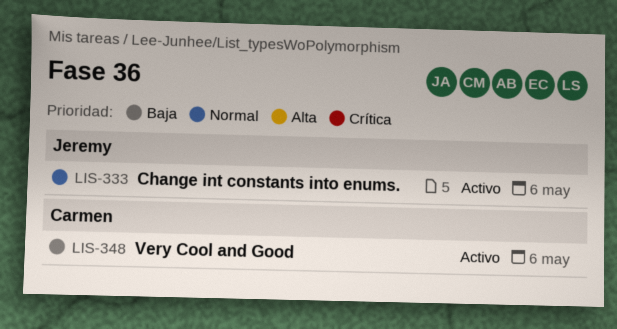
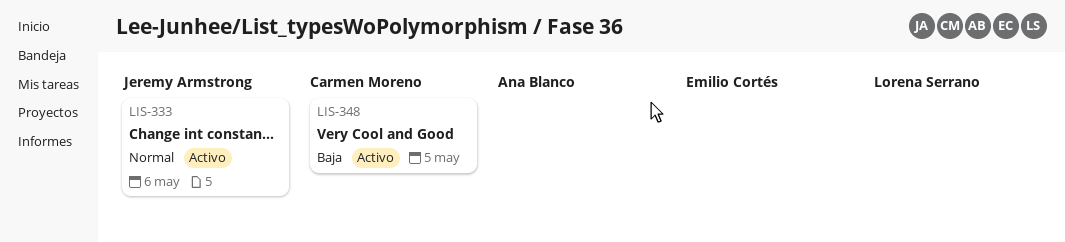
LIS-348, due: May 6 -> May 5

